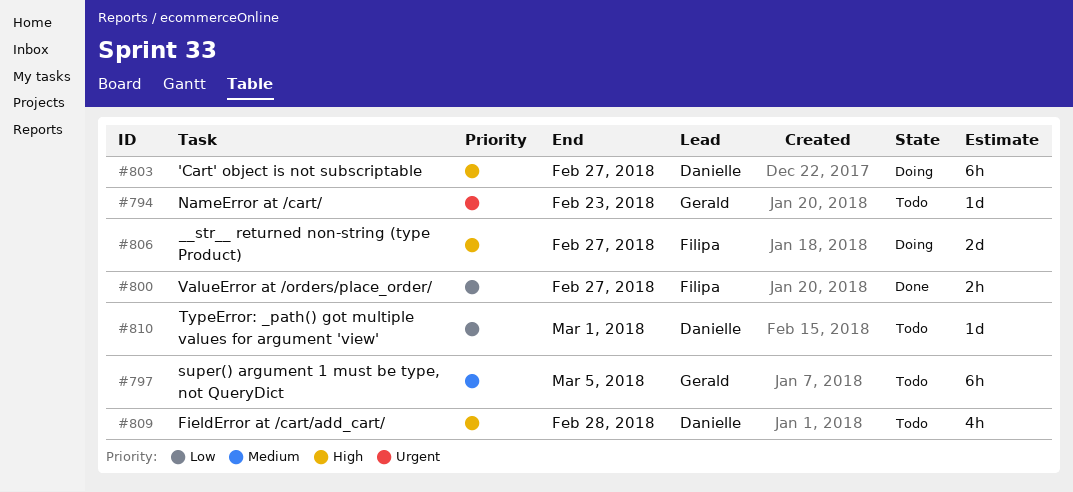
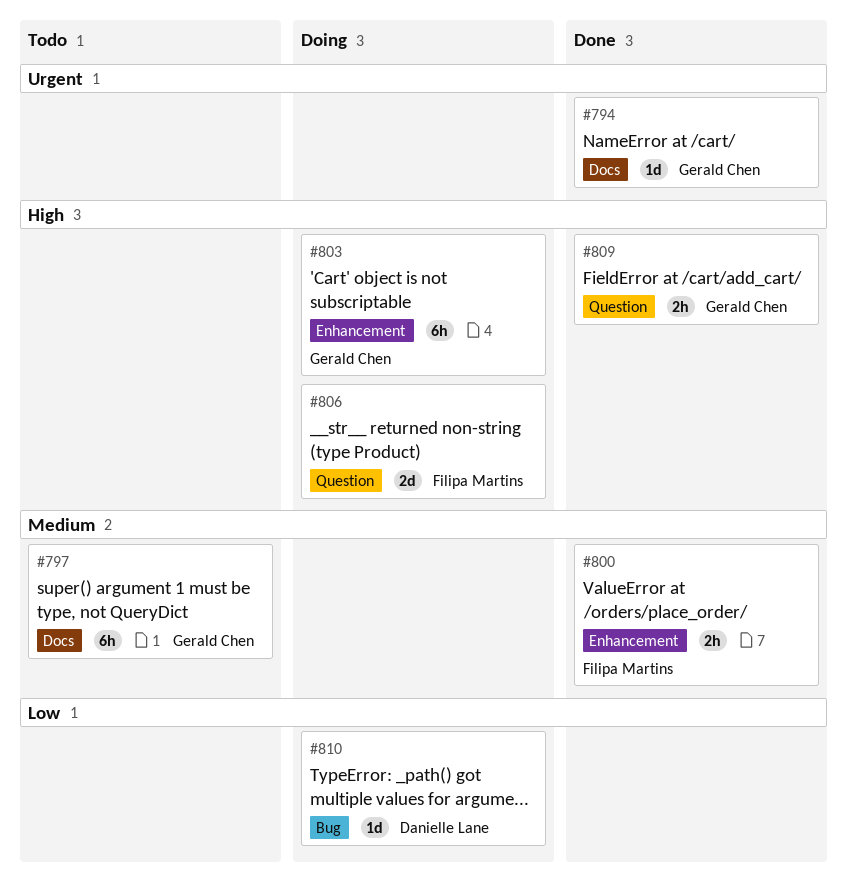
#794, status: Todo -> Done
#800, priority: Low -> Medium
#803, owner: Danielle Lane -> Gerald Chen
#809, status: Todo -> Done
#809, owner: Danielle Lane -> Gerald Chen
#809, estimate: 4h -> 2h
#810, status: Todo -> Doing

